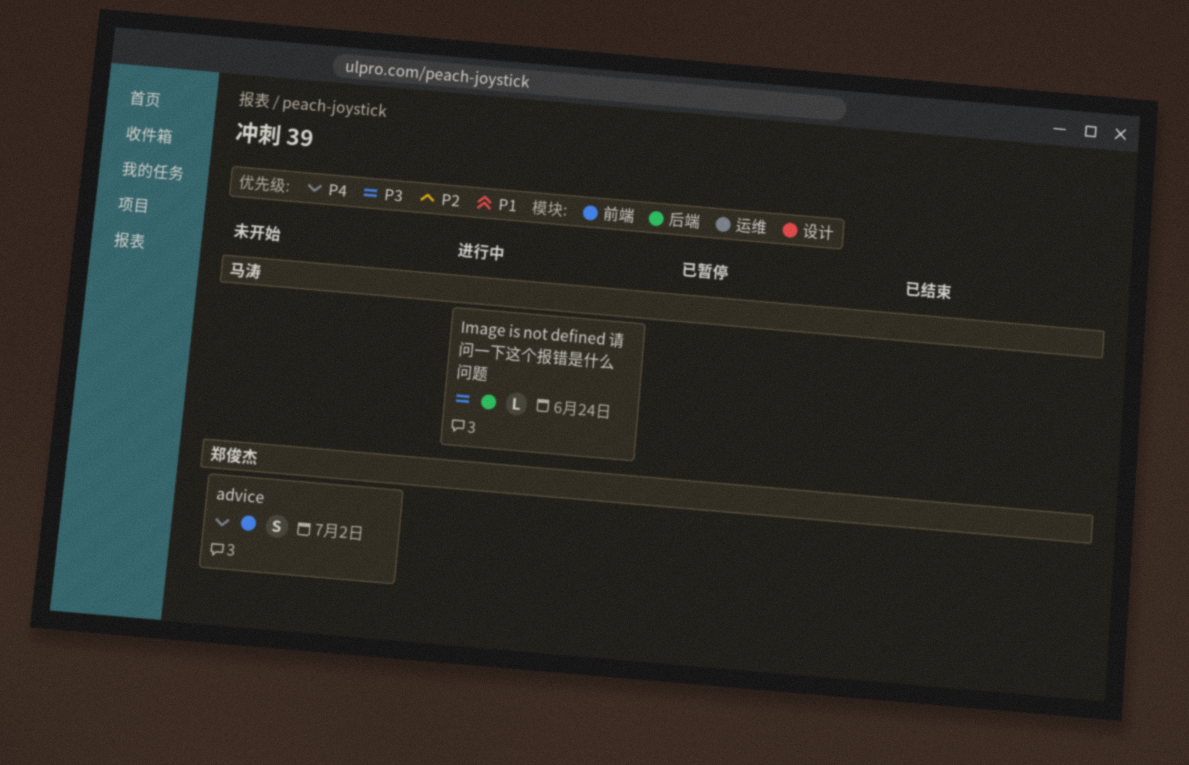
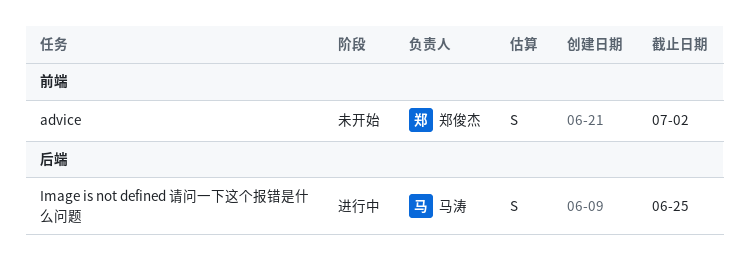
Image is not defined 请问一下这个报错是什么问题, estimate: L -> S
Image is not defined 请问一下这个报错是什么问题, due: Jun 24 -> Jun 25

